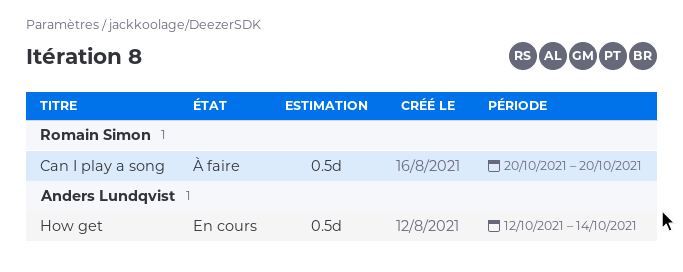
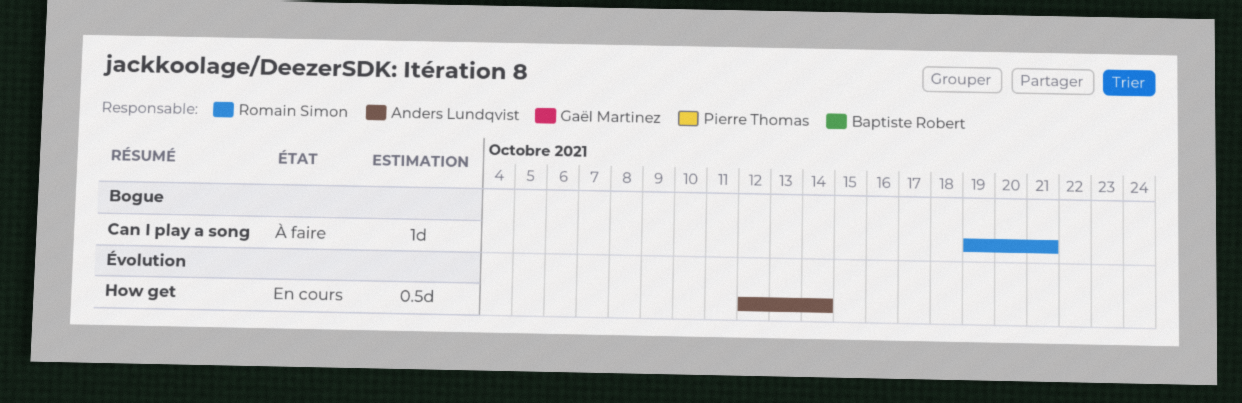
Can I play a song, estimate: 0.5d -> 1d
Can I play a song, start: Oct 20 -> Oct 19
Can I play a song, due: Oct 20 -> Oct 21

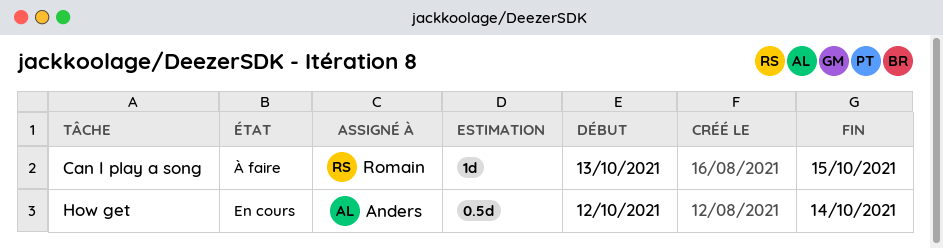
Can I play a song, start: Oct 19 -> Oct 13
Can I play a song, due: Oct 21 -> Oct 15

